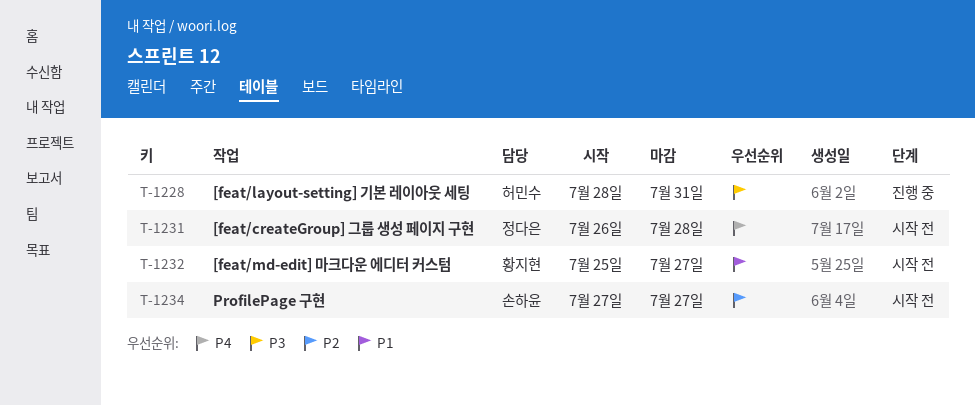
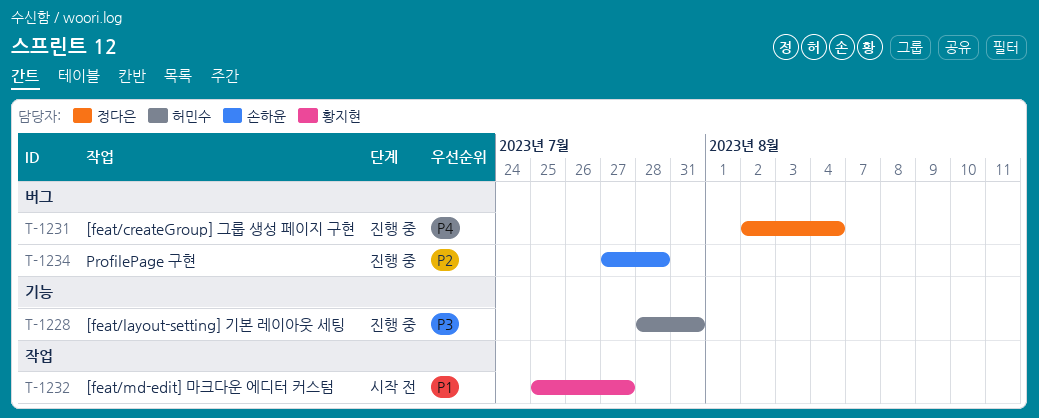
T-1231, status: 시작 전 -> 진행 중
T-1231, start: Jul 26 -> Aug 2
T-1231, due: Jul 28 -> Aug 4
T-1234, status: 시작 전 -> 진행 중
T-1234, due: Jul 27 -> Jul 28

